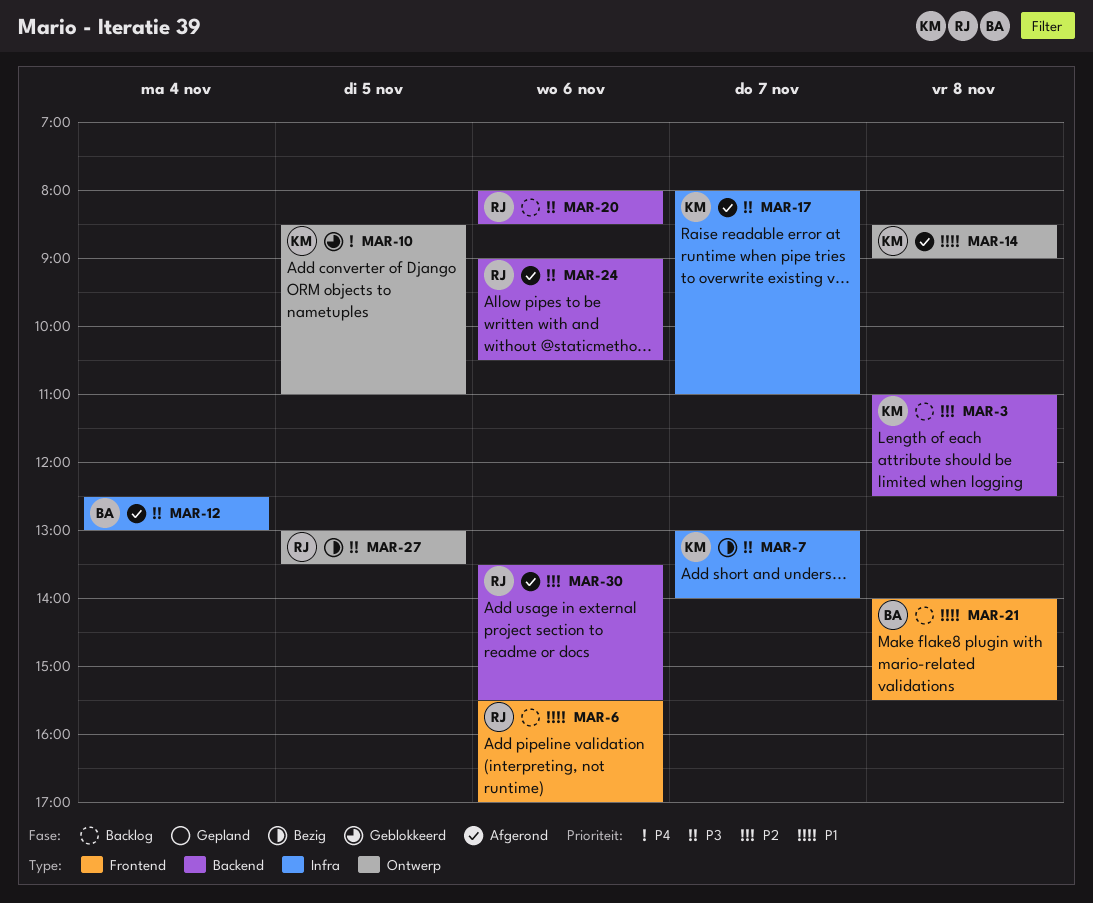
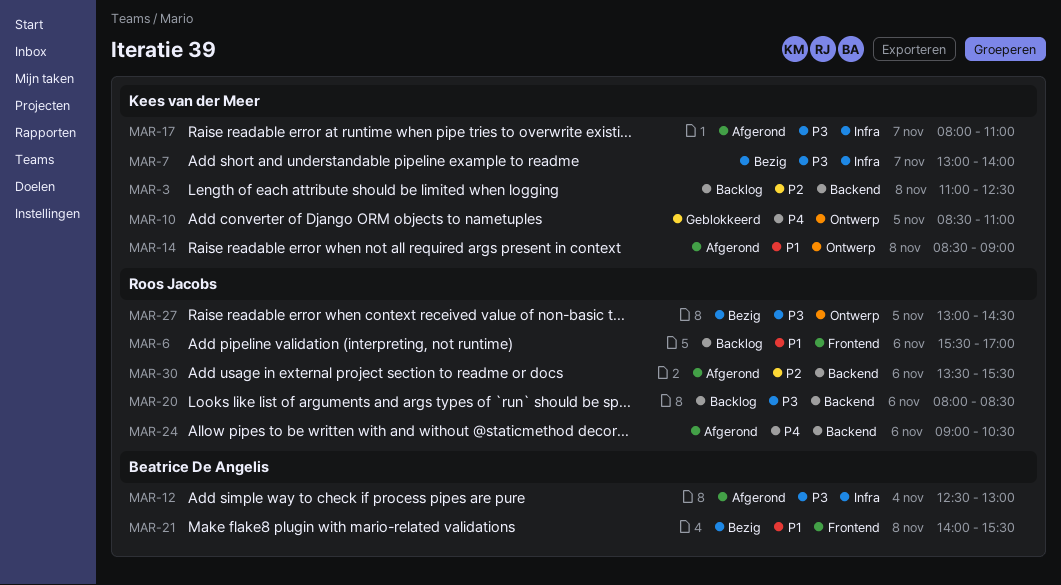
MAR-21, status: Backlog -> Bezig
MAR-24, priority: P3 -> P4
MAR-27, ends: 13:30 -> 14:30

